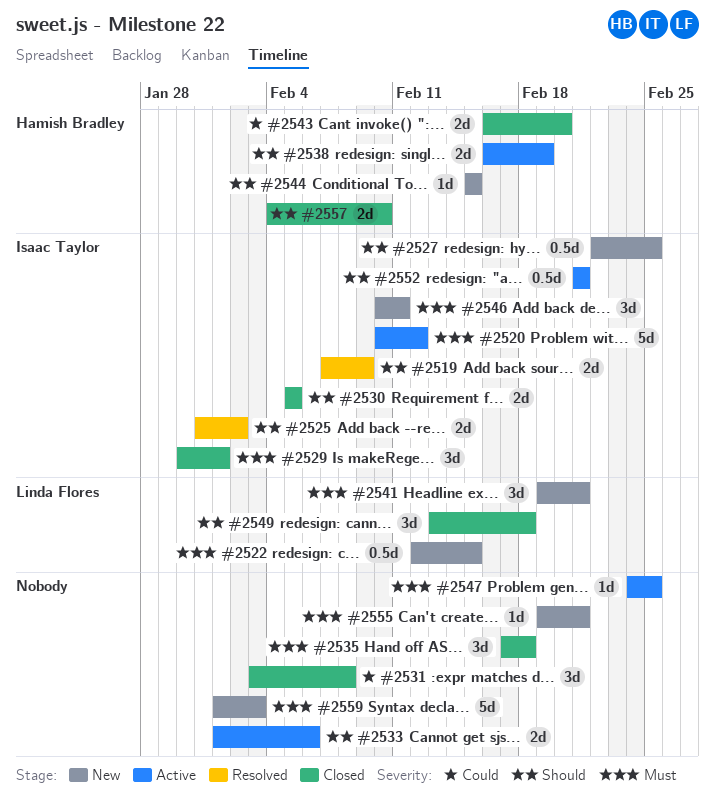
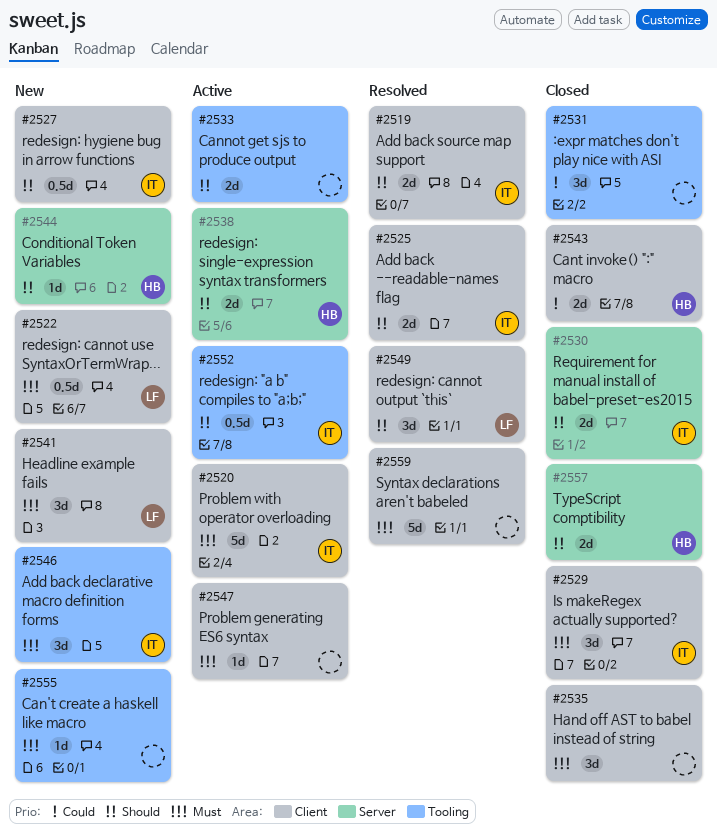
#2549, status: Closed -> Resolved
#2559, status: New -> Resolved

